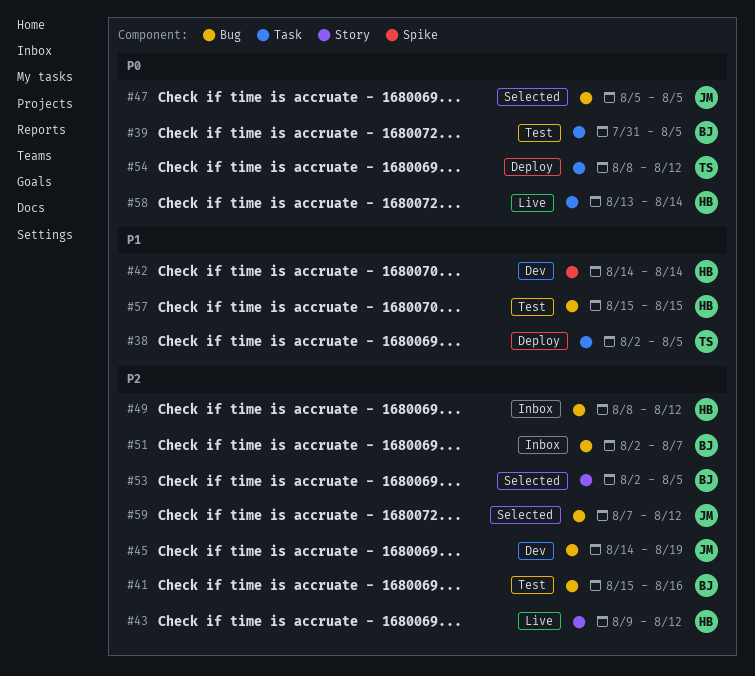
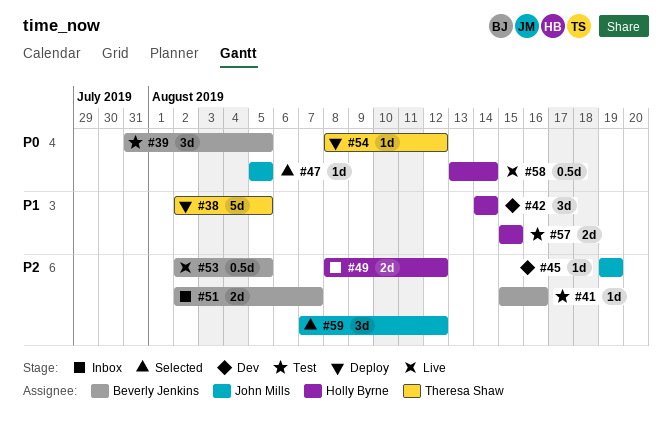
#43: present -> none
#45, start: Aug 14 -> Aug 19
#53, status: Selected -> Live

